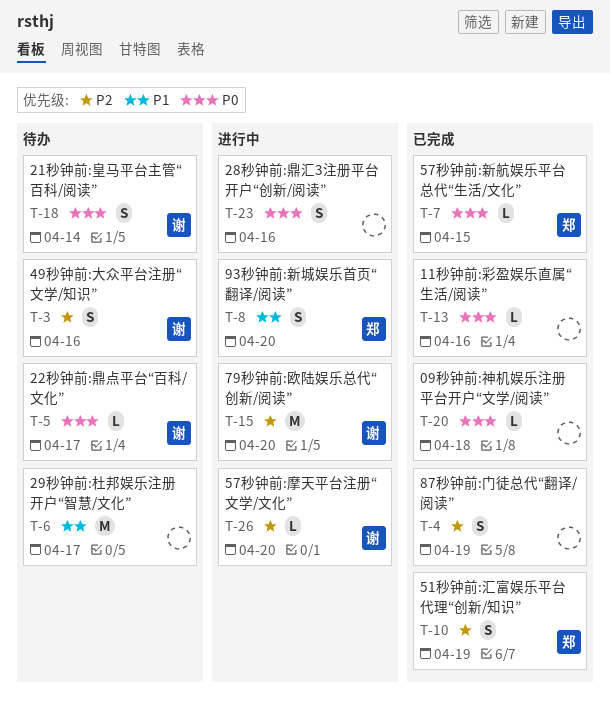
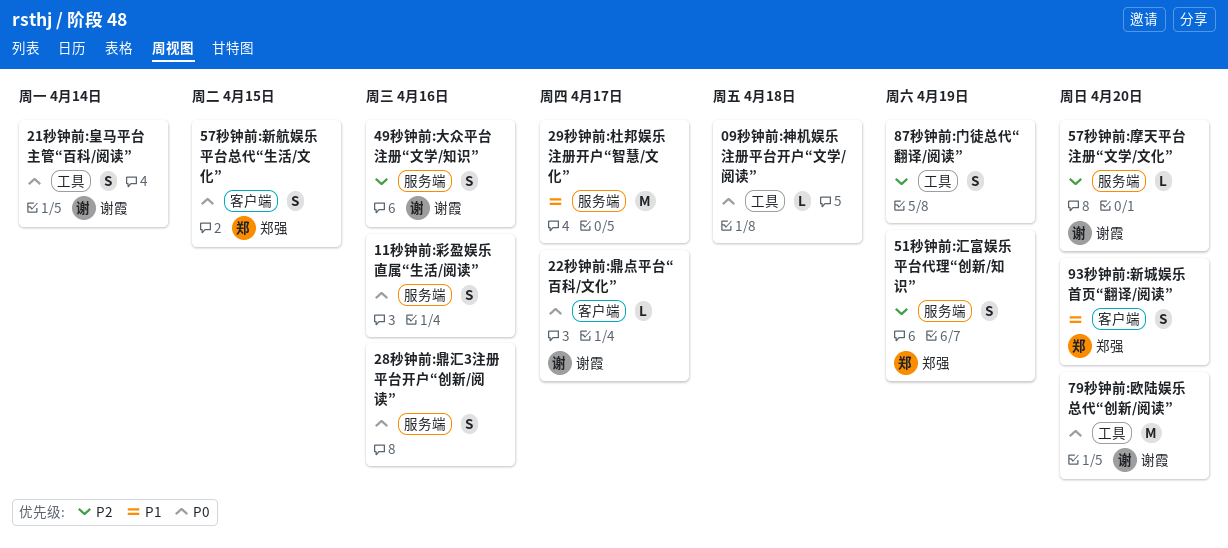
11秒钟前:彩盈娱乐直属“生活/阅读”, estimate: L -> S
57秒钟前:新航娱乐平台总代“生活/文化”, estimate: L -> S
79秒钟前:欧陆娱乐总代“创新/阅读”, priority: P2 -> P0

